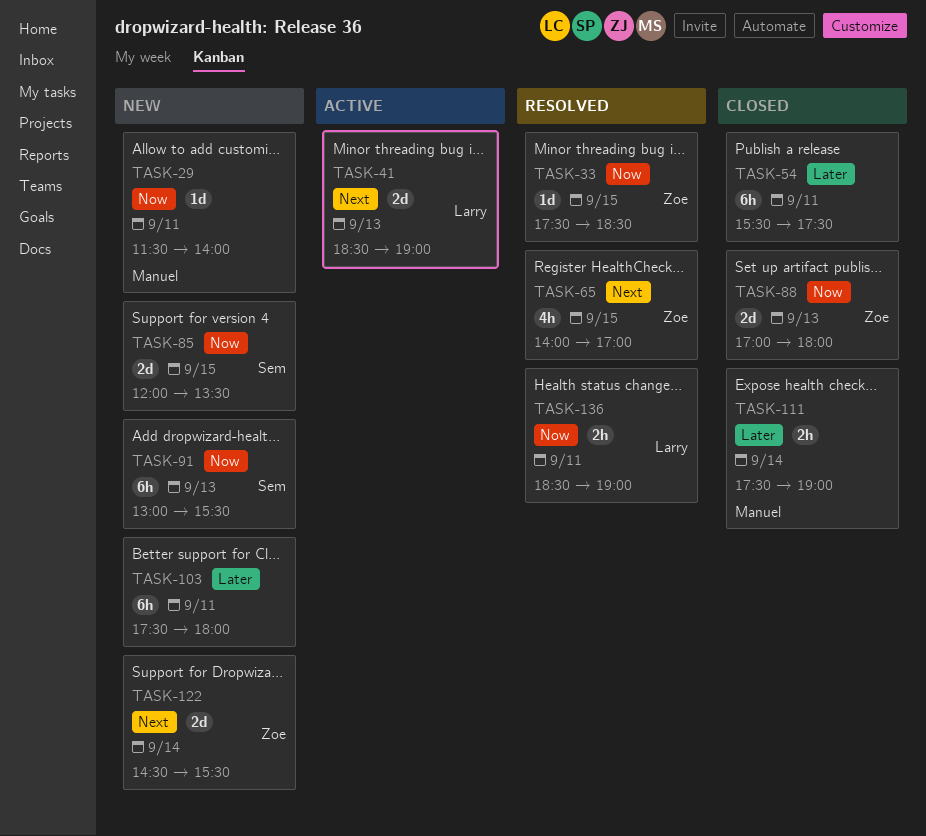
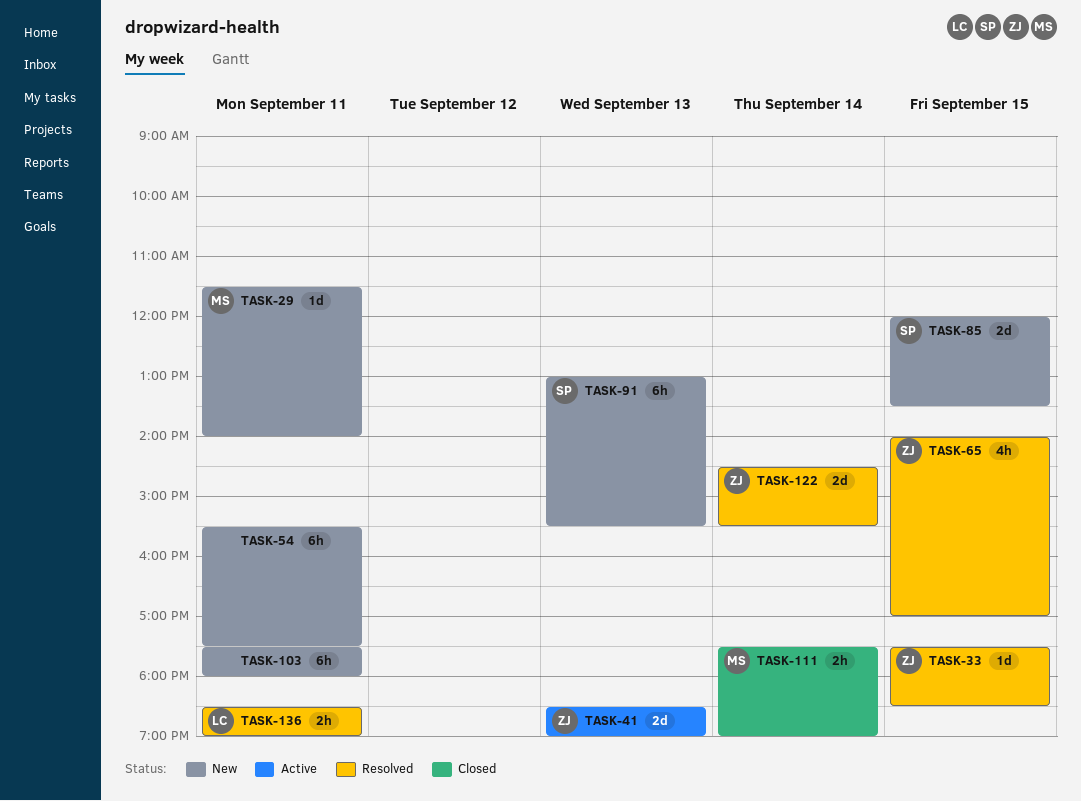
TASK-41, owner: Larry -> Zoe
TASK-54, status: Closed -> New
TASK-88: present -> none
TASK-122, status: New -> Resolved

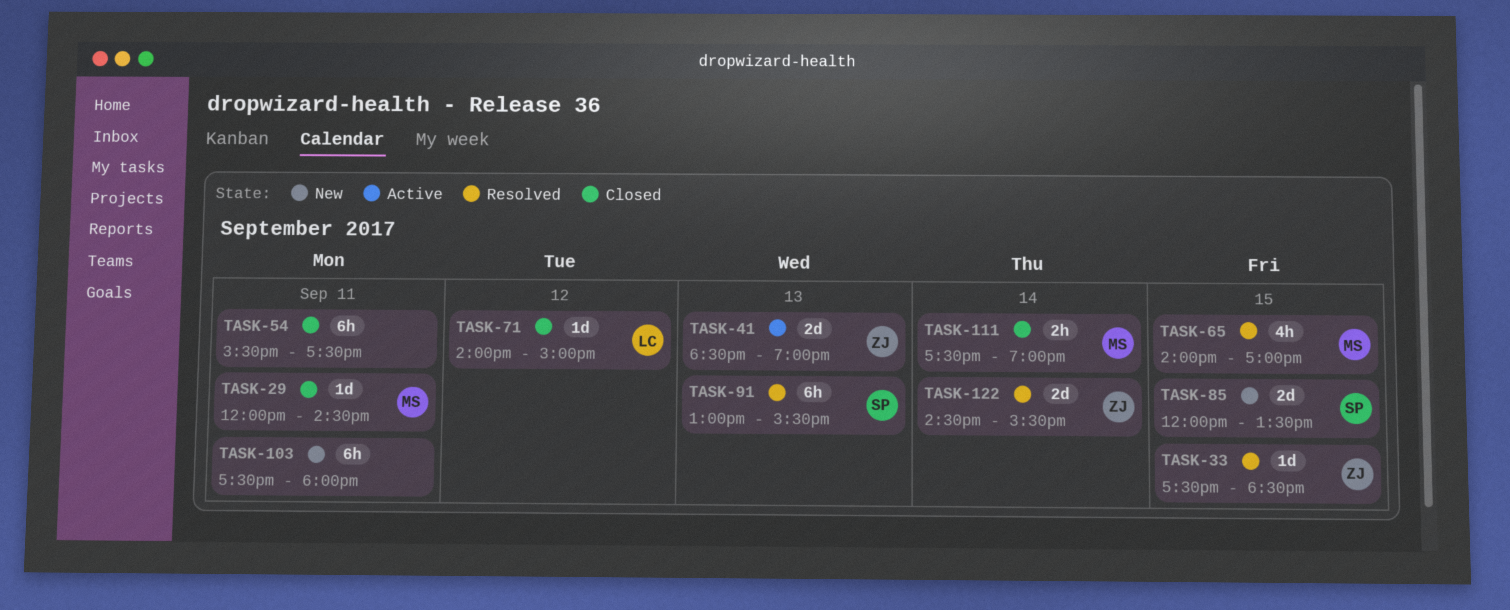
TASK-29, status: New -> Closed
TASK-29, begins: 11:30 -> 12:00
TASK-29, ends: 14:00 -> 14:30
TASK-54, status: New -> Closed
TASK-65, owner: ZJ -> MS
TASK-71: none -> present
TASK-91, status: New -> Resolved
TASK-136: present -> none

